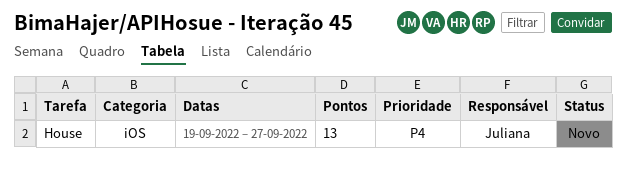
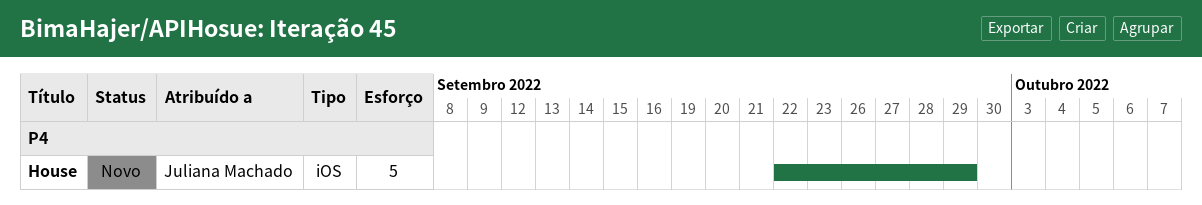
House, estimate: 13 -> 5
House, start: Sep 19 -> Sep 22
House, due: Sep 27 -> Sep 29

